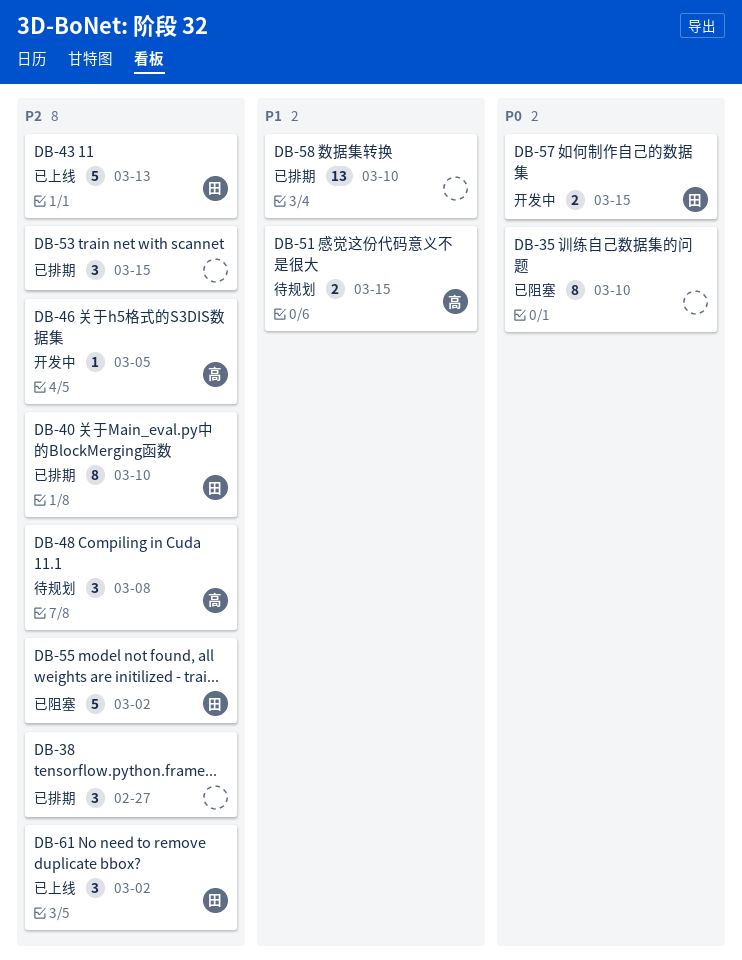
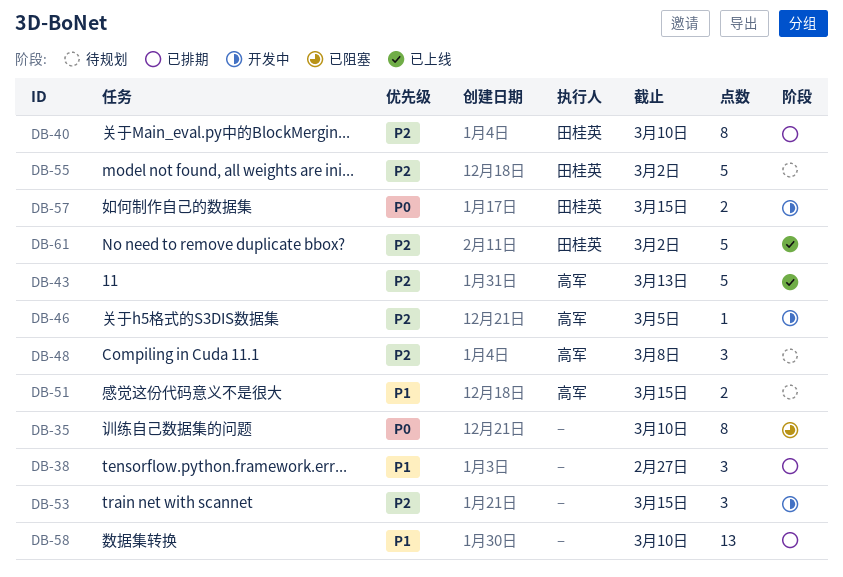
DB-38, priority: P2 -> P1
DB-43, owner: 田桂英 -> 高军
DB-53, status: 已排期 -> 开发中
DB-55, status: 已阻塞 -> 待规划
DB-61, estimate: 3 -> 5

